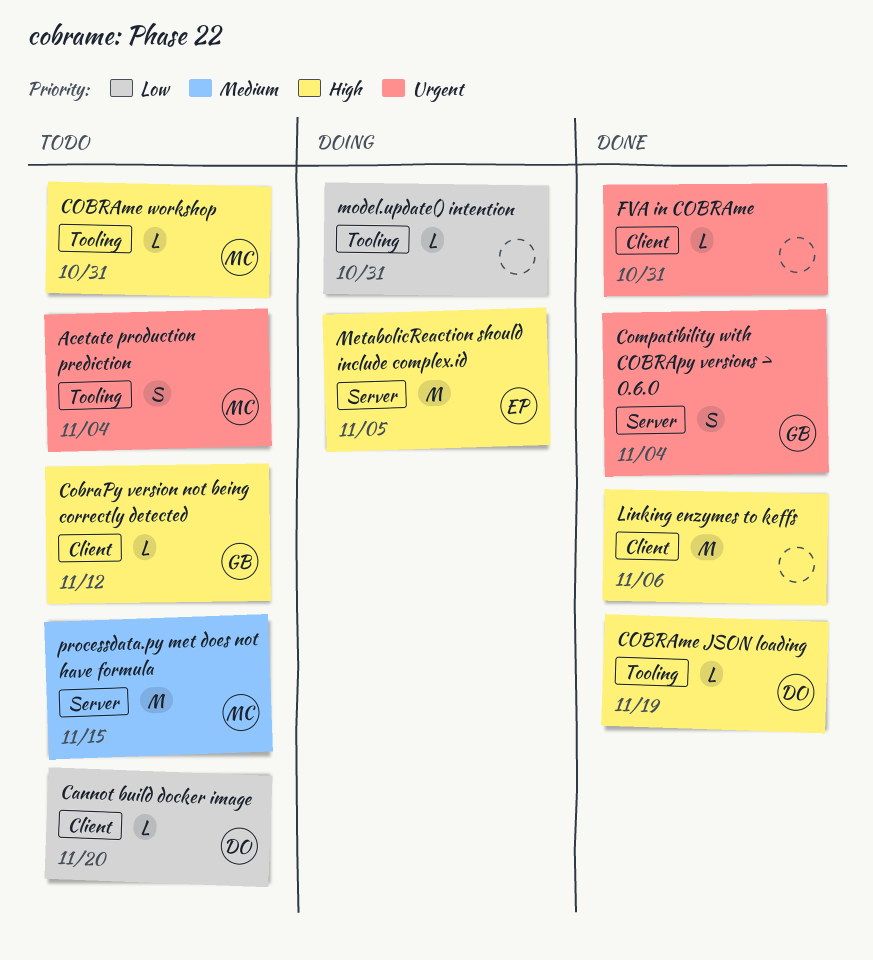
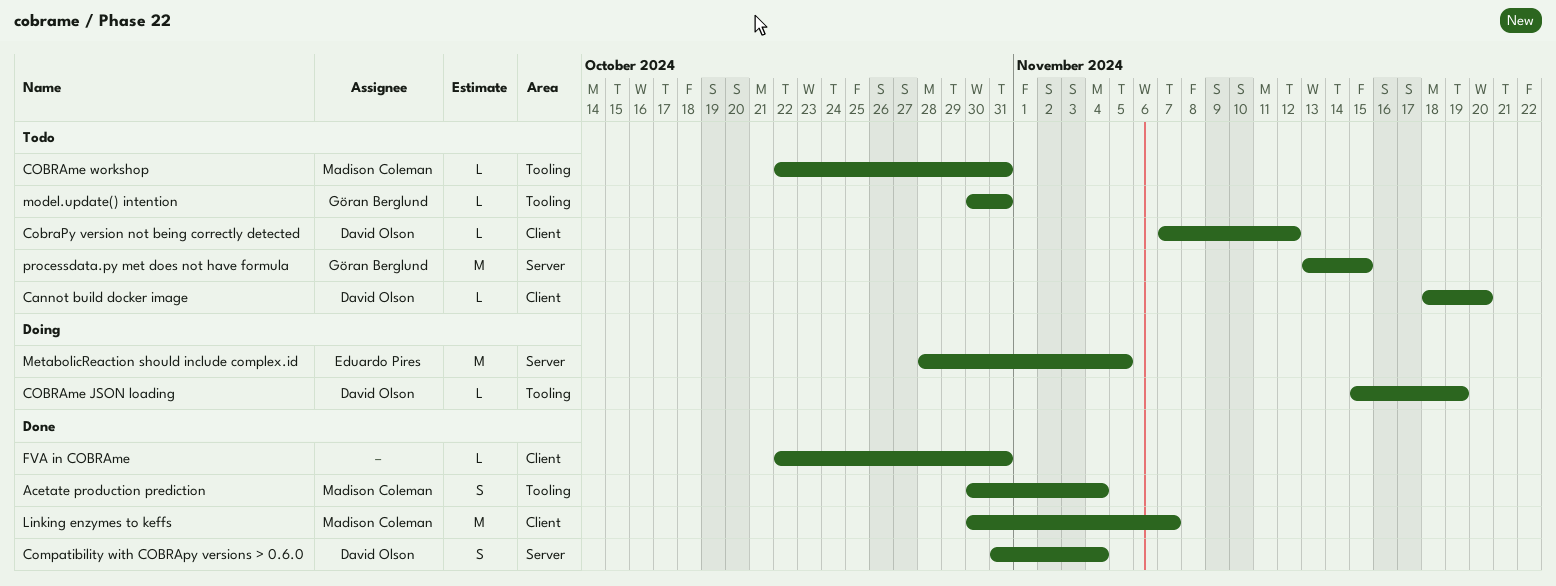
Acetate production prediction, status: Todo -> Done
COBRAme JSON loading, status: Done -> Doing
CobraPy version not being correctly detected, owner: Göran Berglund -> David Olson
Compatibility with COBRApy versions > 0.6.0, owner: Göran Berglund -> David Olson
Linking enzymes to keffs, owner: none -> Madison Coleman
Linking enzymes to keffs, due: Nov 6 -> Nov 7
model.update() intention, status: Doing -> Todo
model.update() intention, owner: none -> Göran Berglund
processdata.py met does not have formula, owner: Madison Coleman -> Göran Berglund

